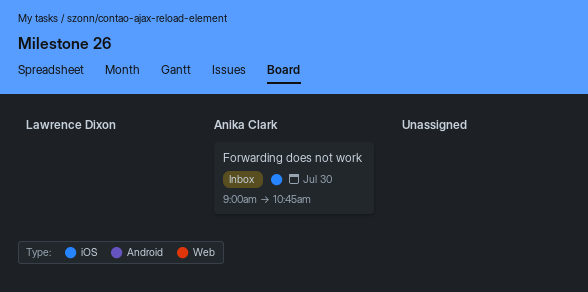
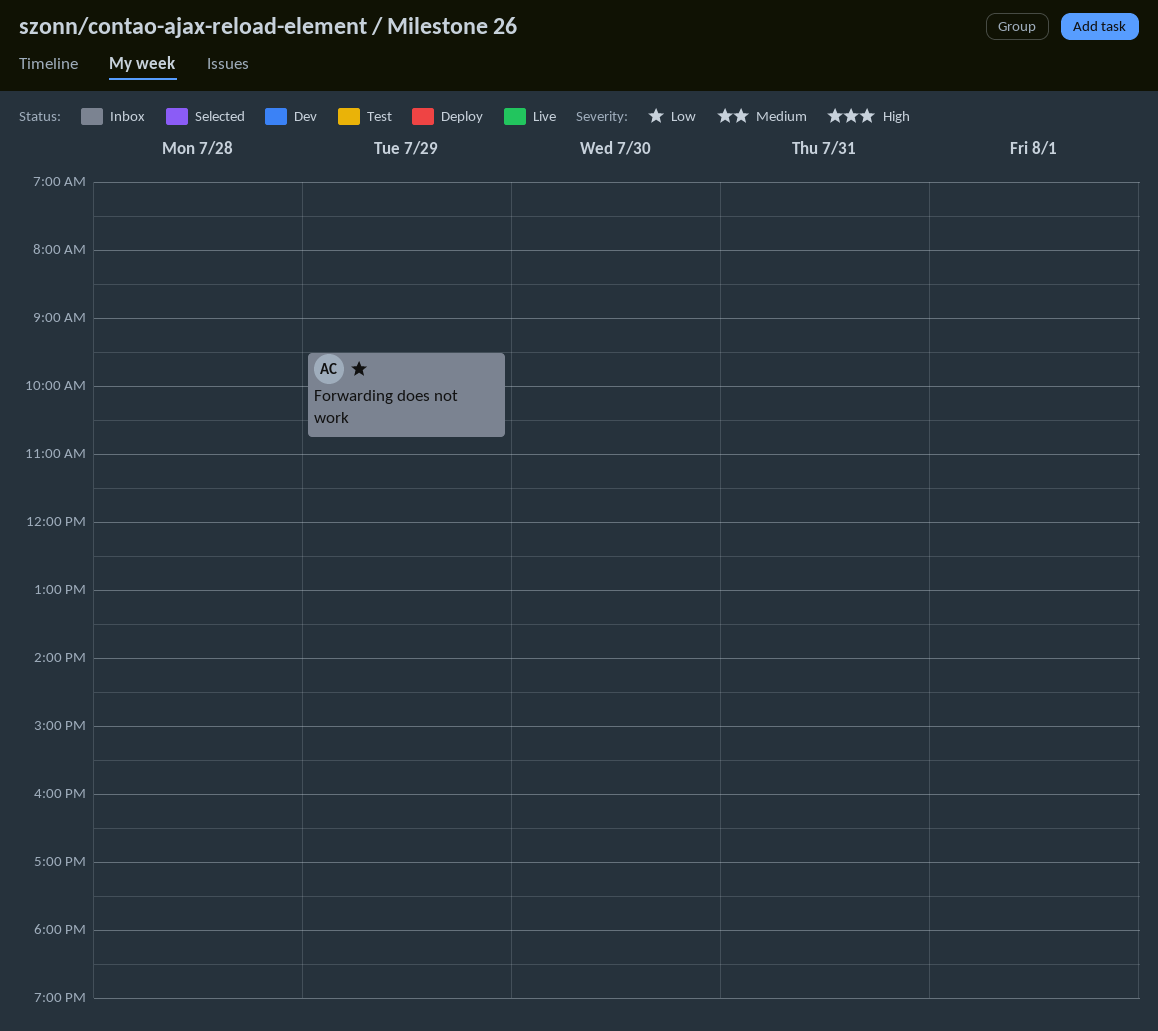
Forwarding does not work, day: Jul 30 -> Jul 29
Forwarding does not work, begins: 09:00 -> 09:30

